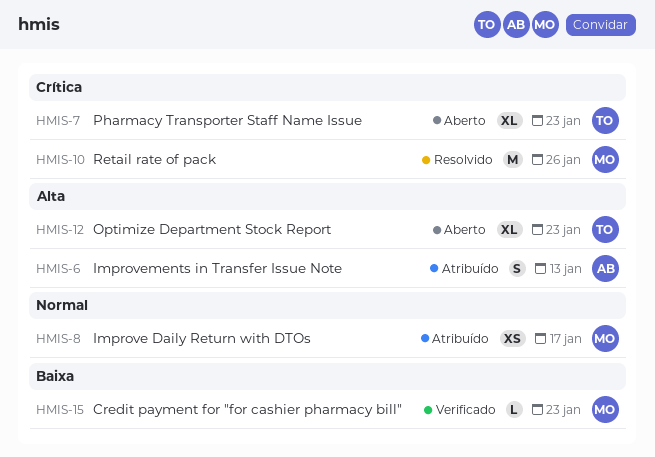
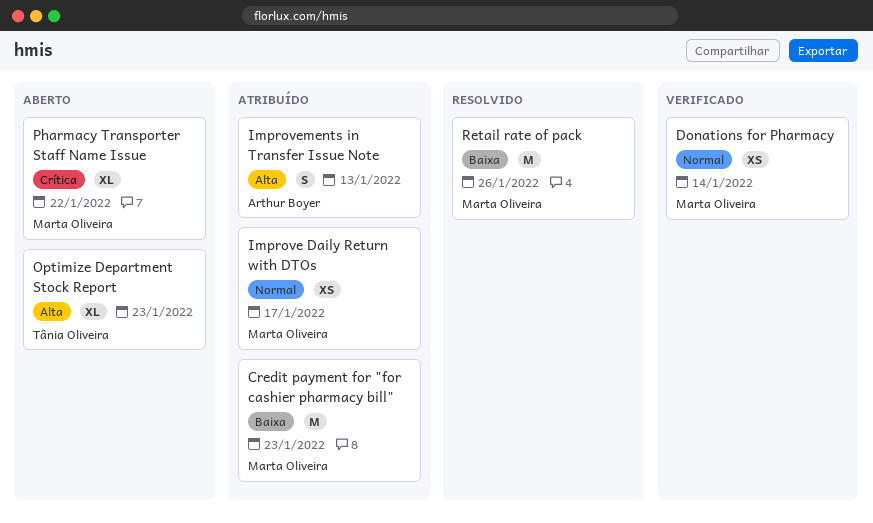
Credit payment for "for cashier pharmacy bill", status: Verificado -> Atribuído
Credit payment for "for cashier pharmacy bill", estimate: L -> M
Donations for Pharmacy: none -> present
Pharmacy Transporter Staff Name Issue, owner: Tânia Oliveira -> Marta Oliveira
Pharmacy Transporter Staff Name Issue, due: Jan 23 -> Jan 22
Retail rate of pack, priority: Crítica -> Baixa

